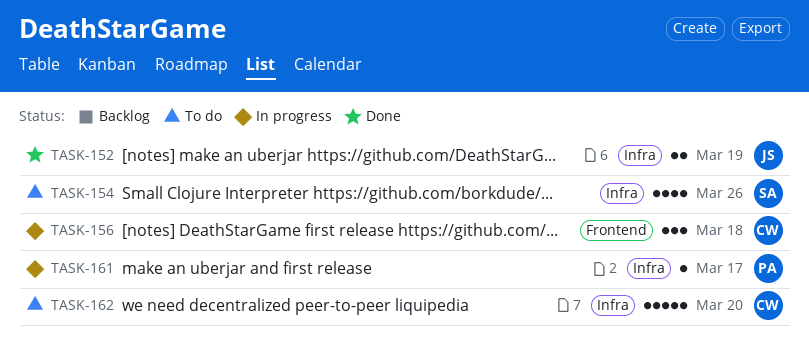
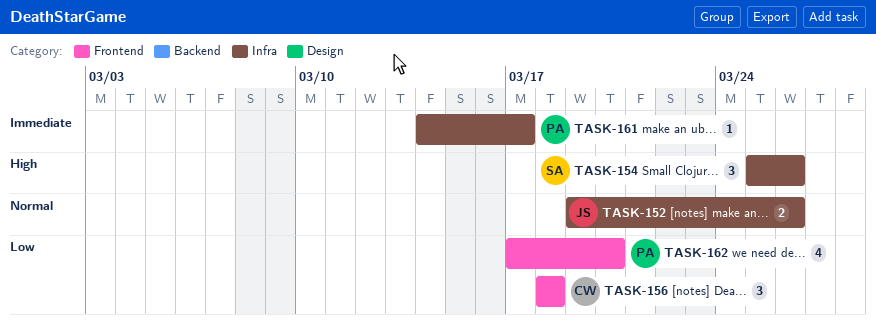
TASK-152, due: Mar 19 -> Mar 26
TASK-154, estimate: 4 -> 3
TASK-162, owner: CW -> PA
TASK-162, label: Infra -> Frontend
TASK-162, estimate: 5 -> 4

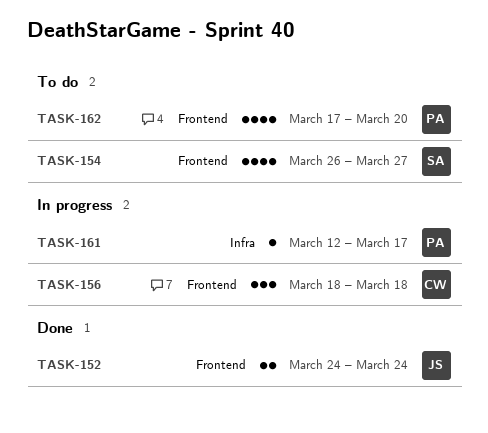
TASK-152, label: Infra -> Frontend
TASK-152, start: Mar 19 -> Mar 24
TASK-152, due: Mar 26 -> Mar 24
TASK-154, label: Infra -> Frontend
TASK-154, estimate: 3 -> 4
TASK-154, start: Mar 25 -> Mar 26
TASK-154, due: Mar 26 -> Mar 27
TASK-161, start: Mar 14 -> Mar 12

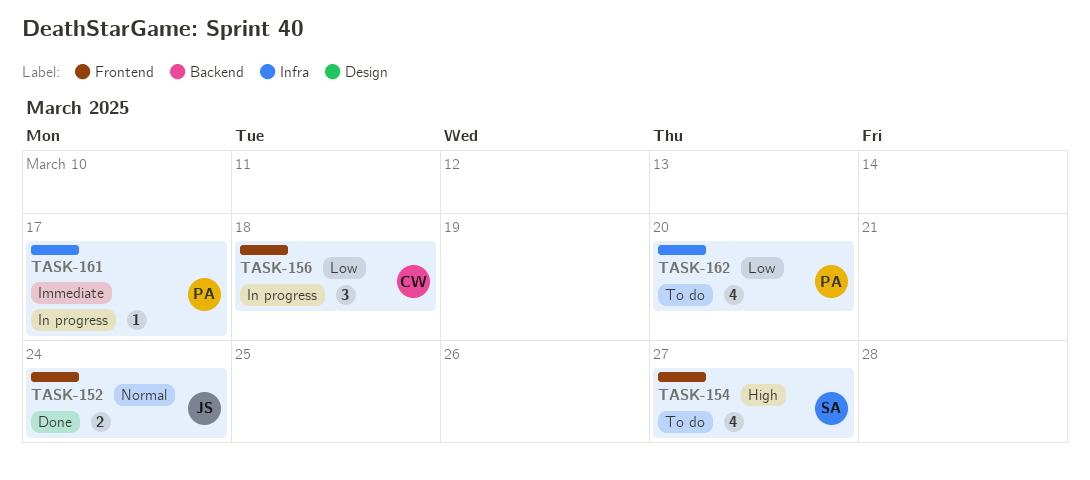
TASK-162, label: Frontend -> Infra

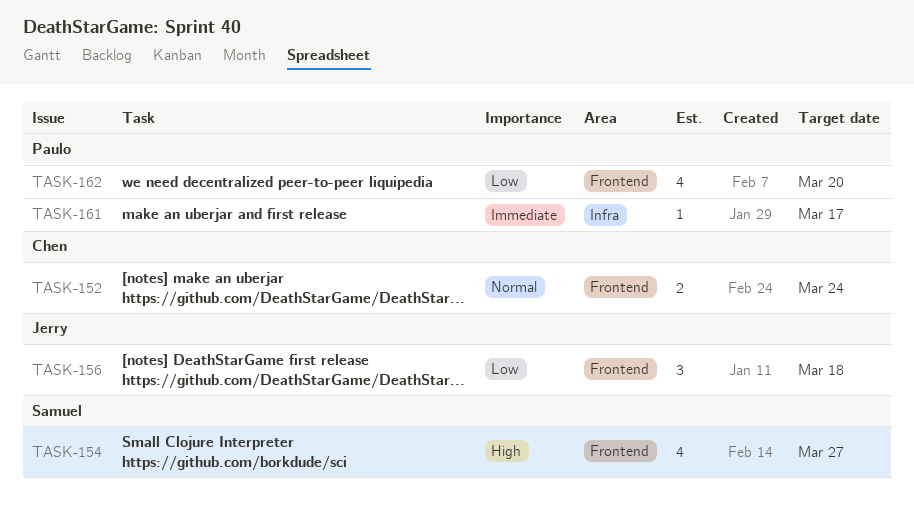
TASK-152, owner: Jerry -> Chen
TASK-156, owner: Chen -> Jerry
TASK-162, label: Infra -> Frontend

